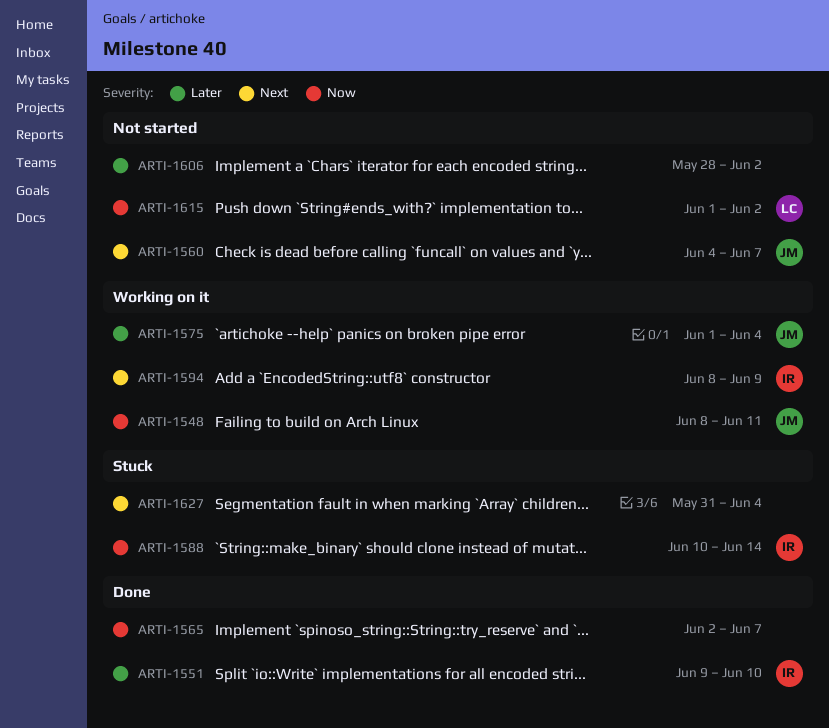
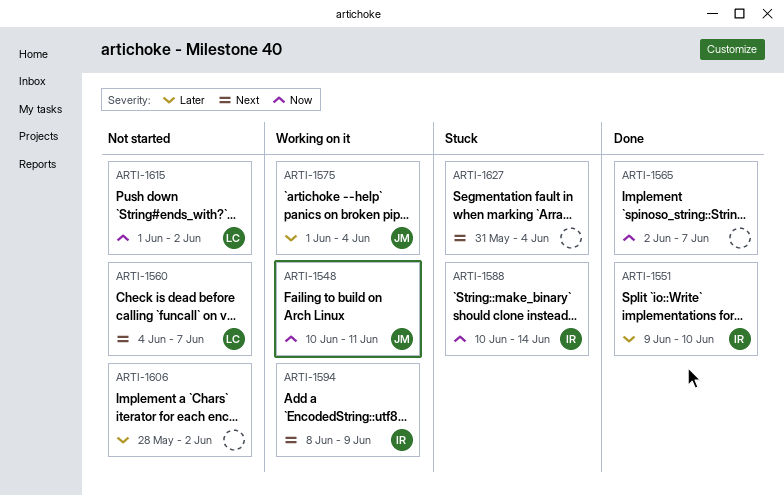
ARTI-1548, start: Jun 8 -> Jun 10
ARTI-1560, owner: JM -> LC

